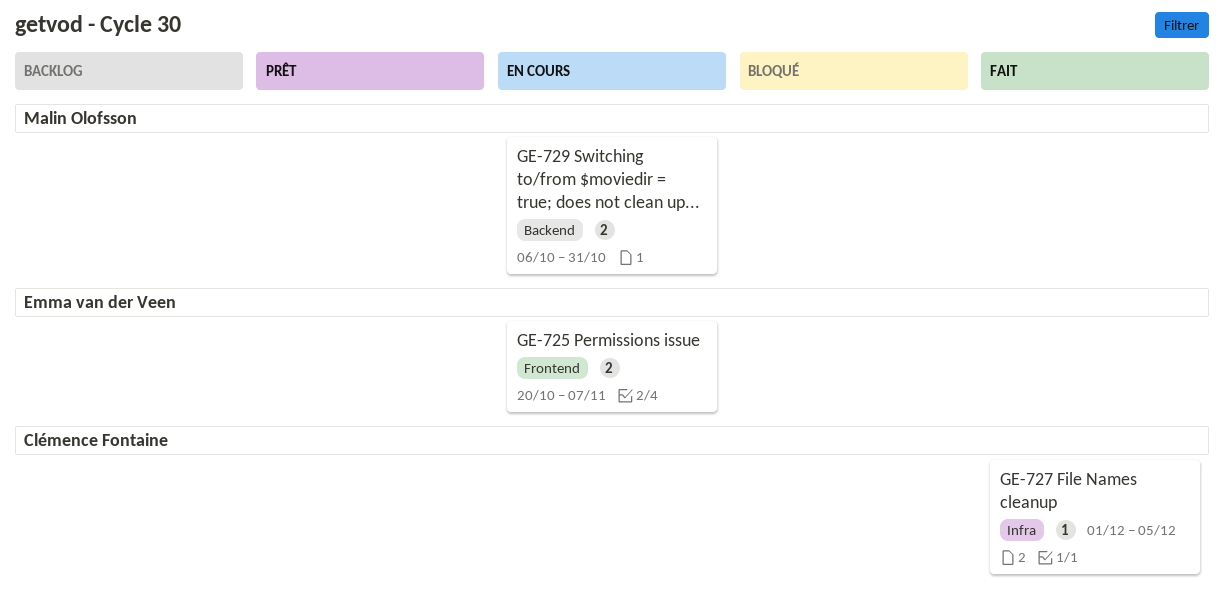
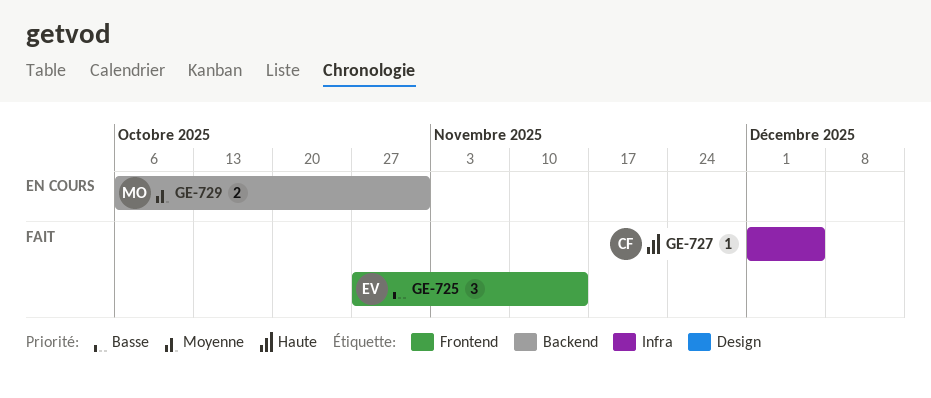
GE-725, status: En cours -> Fait
GE-725, estimate: 2 -> 3
GE-725, start: Oct 20 -> Oct 27
GE-725, due: Nov 7 -> Nov 14

